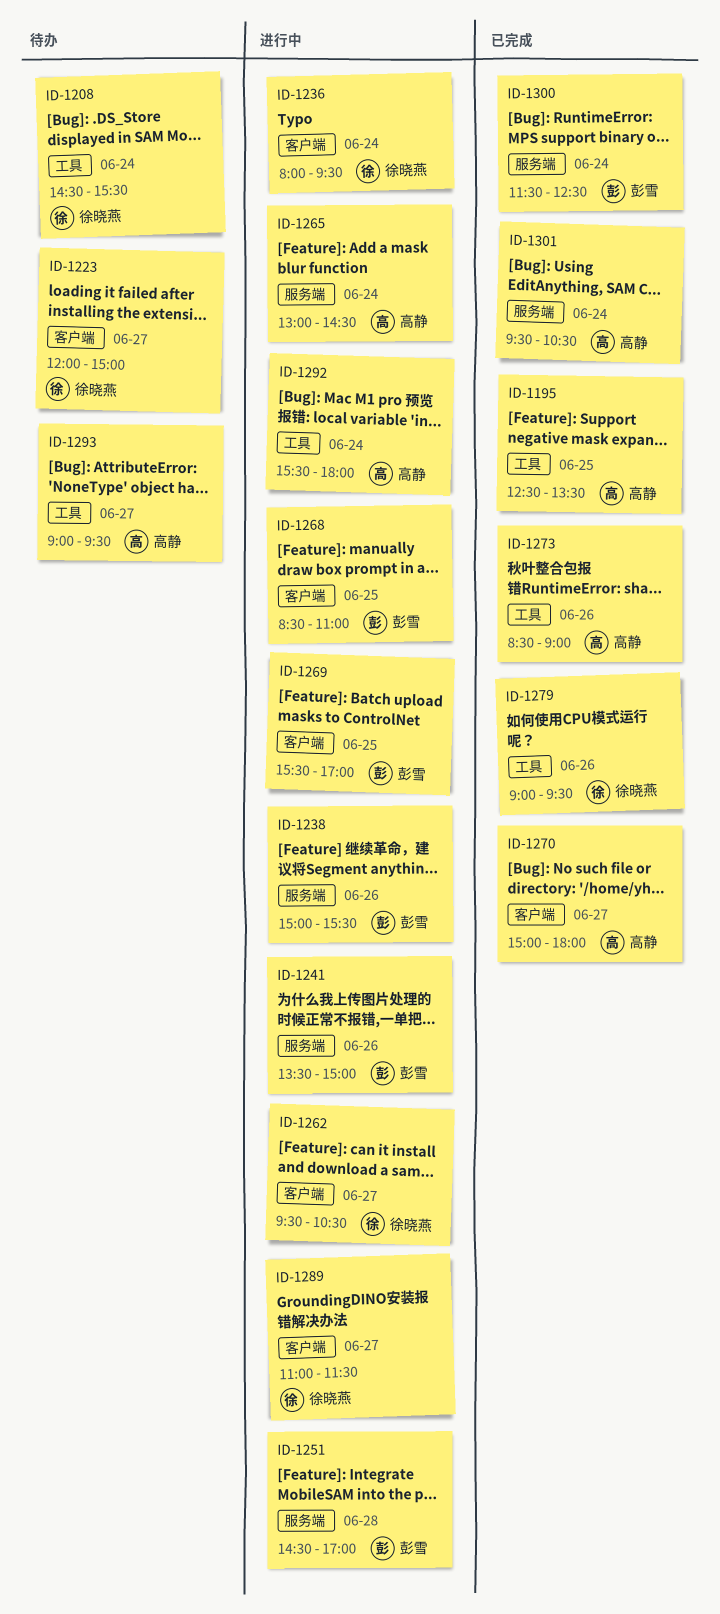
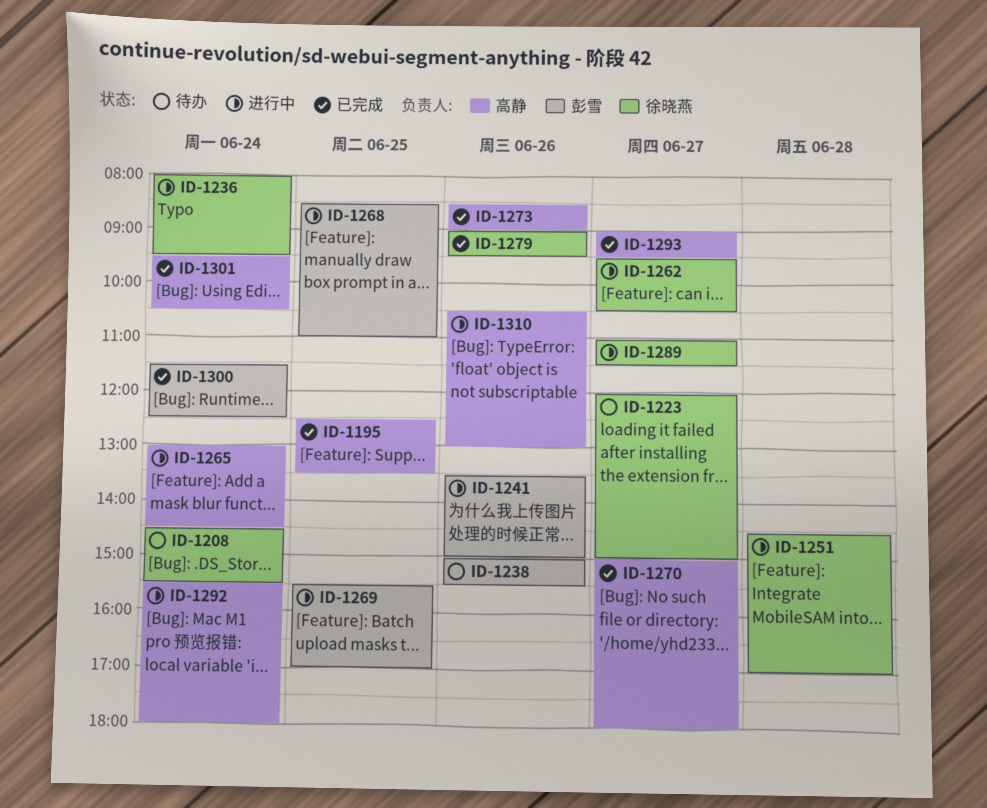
ID-1238, status: 进行中 -> 待办
ID-1251, owner: 彭雪 -> 徐晓燕
ID-1293, status: 待办 -> 已完成
ID-1310: none -> present

